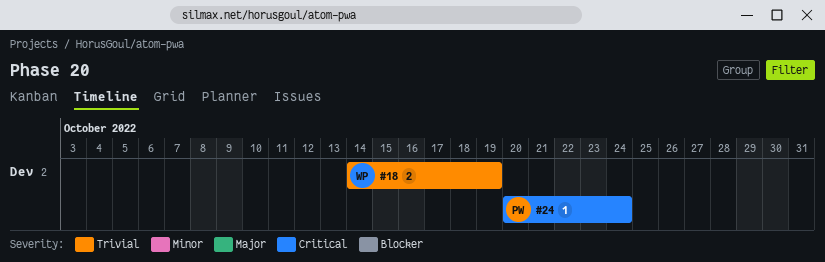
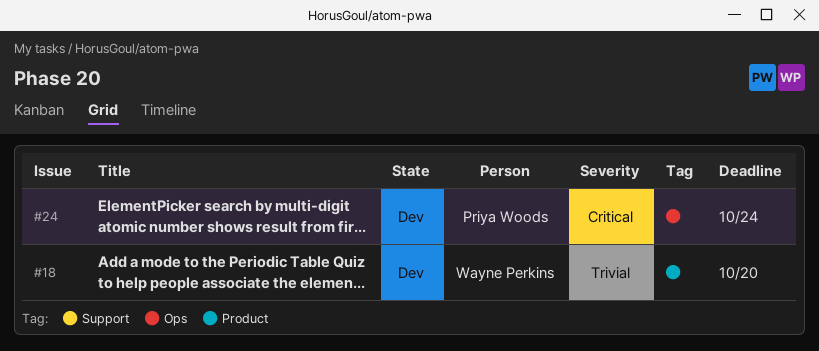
#18, due: Oct 19 -> Oct 20

